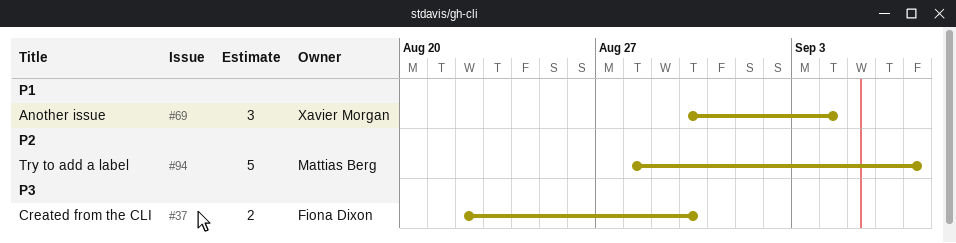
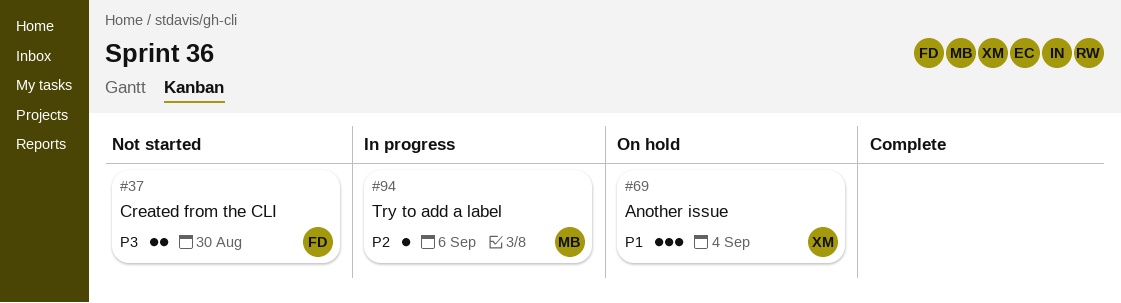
#94, estimate: 5 -> 1
#94, due: Sep 7 -> Sep 6

